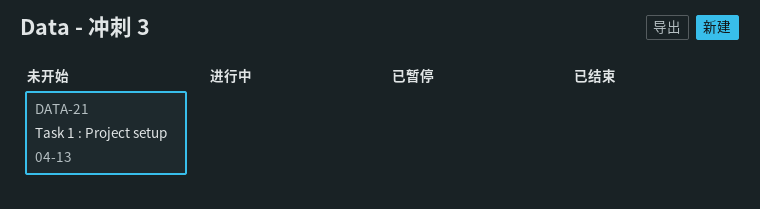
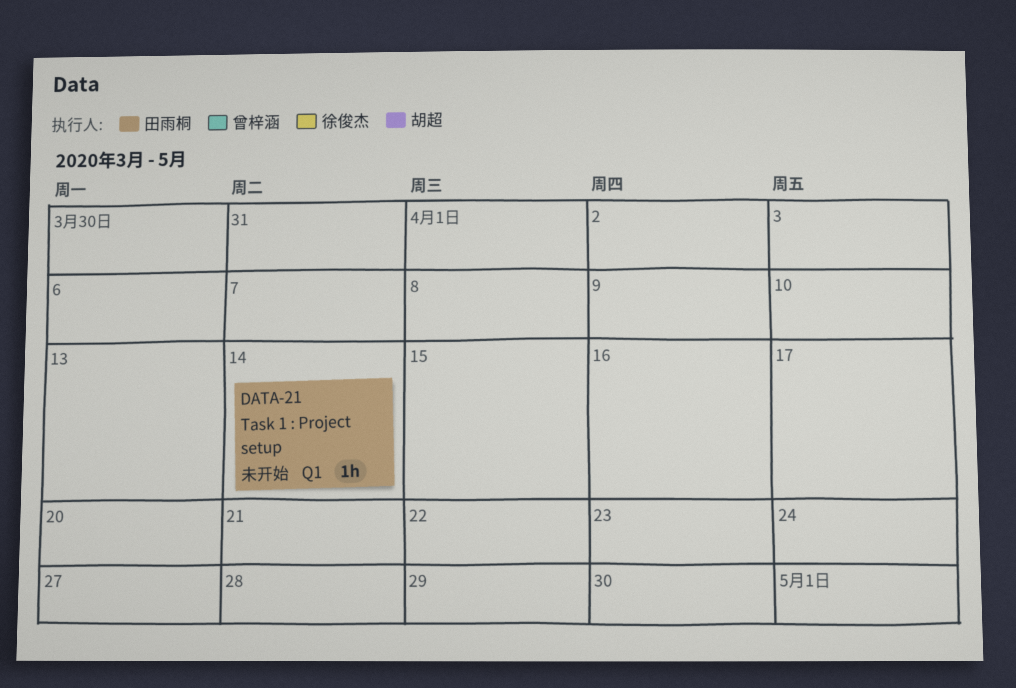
DATA-21, due: Apr 13 -> Apr 14

